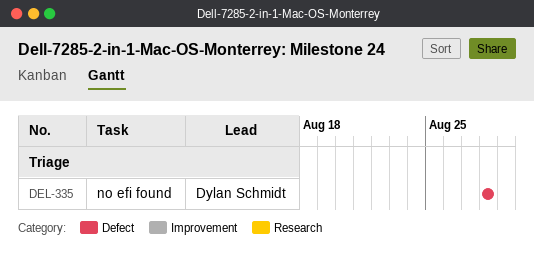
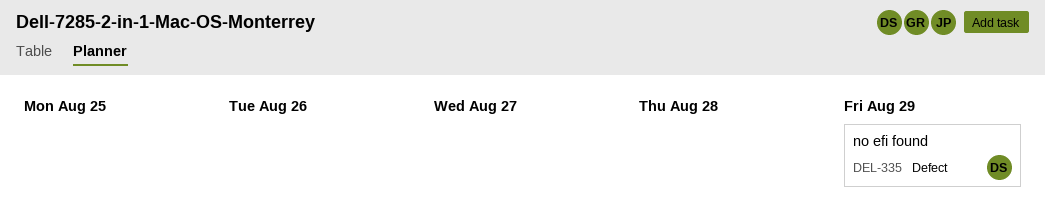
DEL-335, due: Aug 28 -> Aug 29

